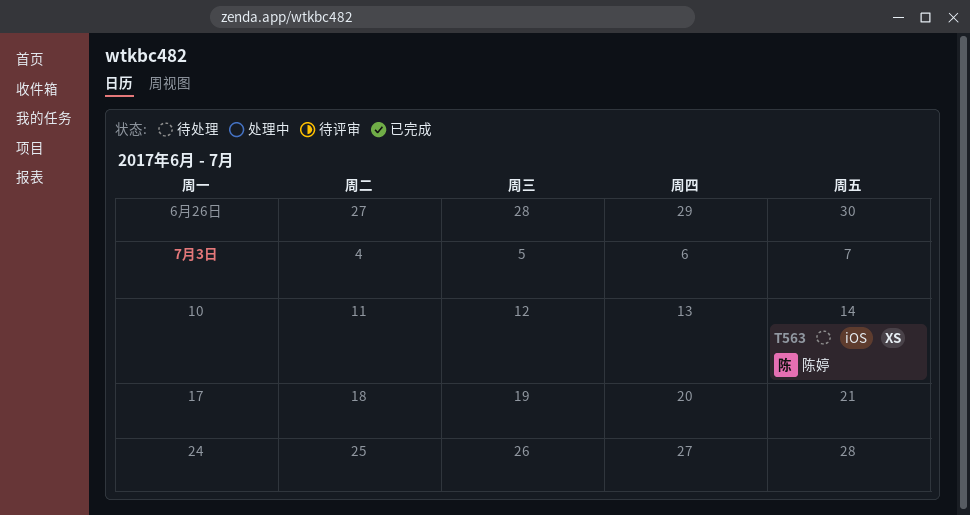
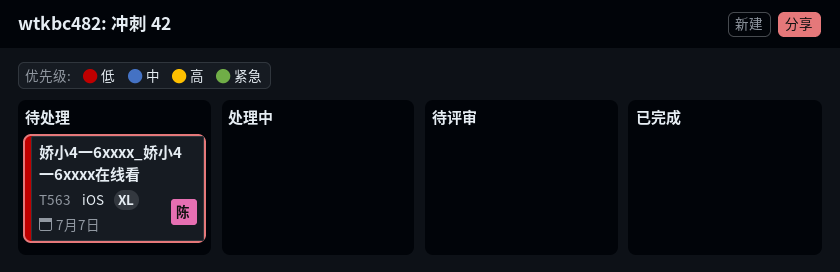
T563, estimate: XS -> XL
T563, due: Jul 14 -> Jul 7

